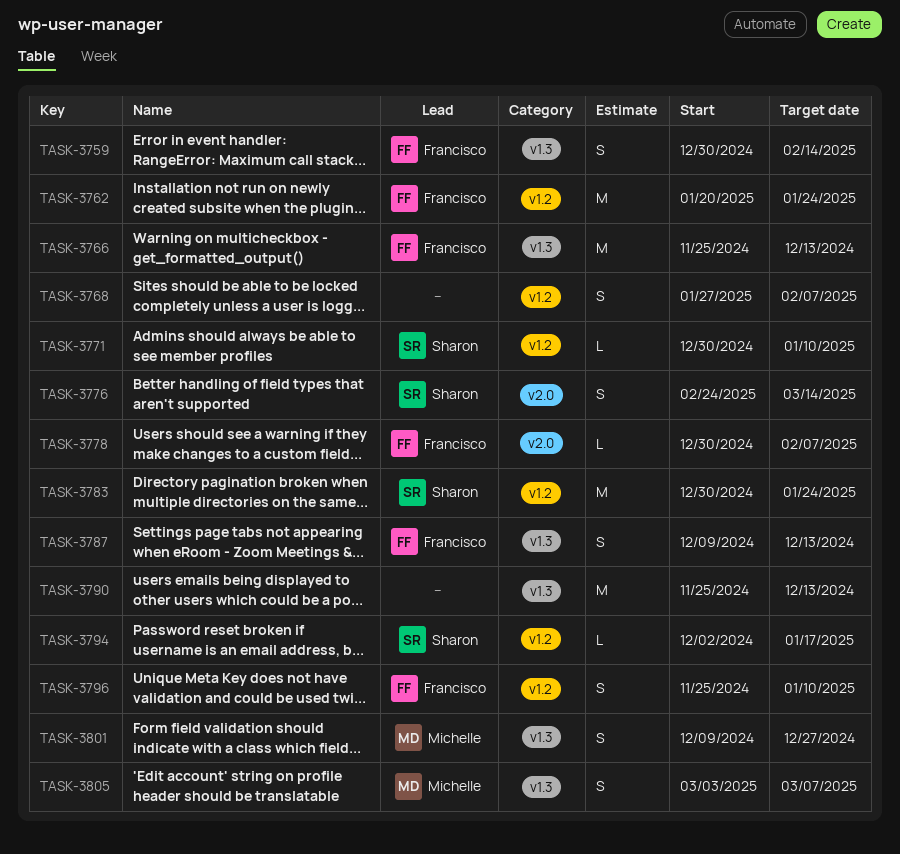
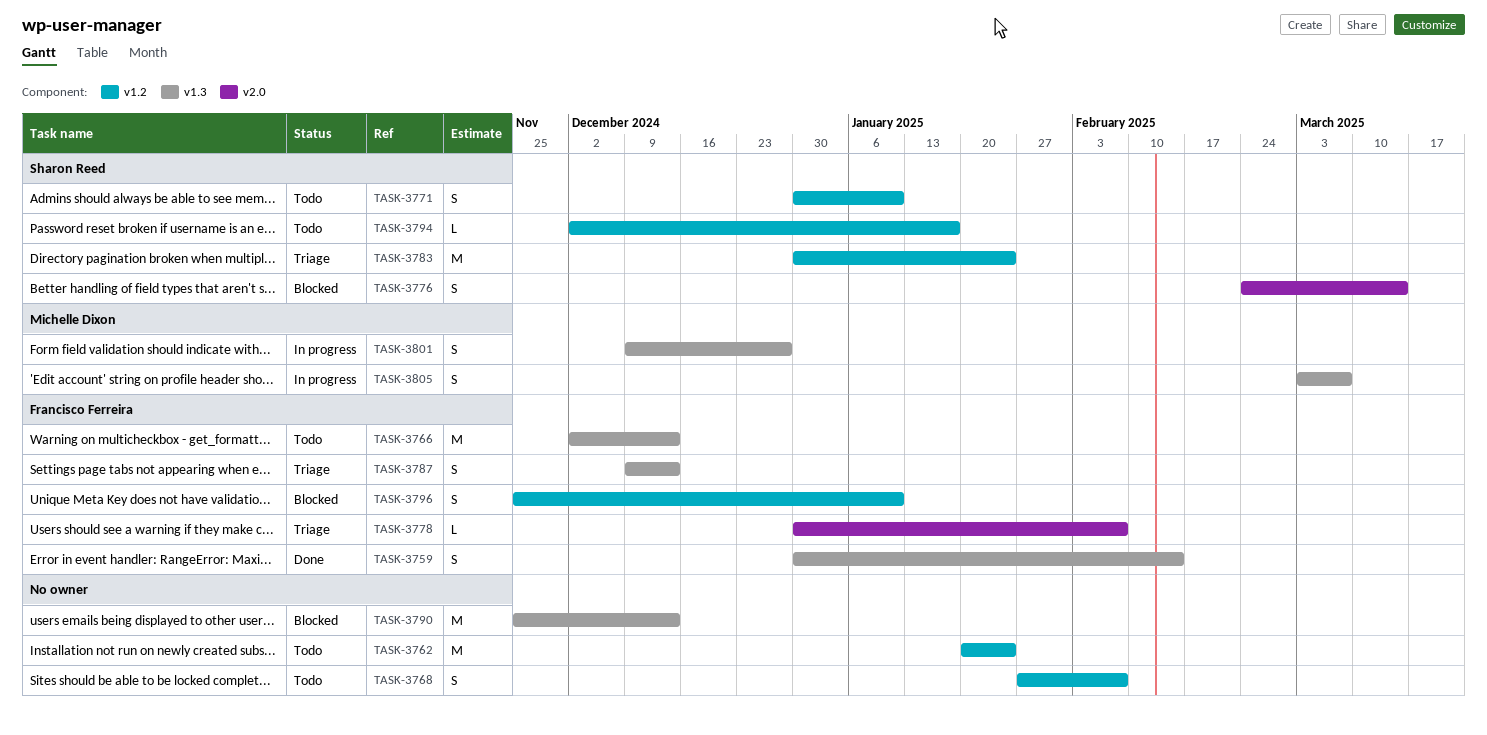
TASK-3762, owner: Francisco Ferreira -> none
TASK-3766, start: Nov 25 -> Dec 2
TASK-3771, estimate: L -> S

